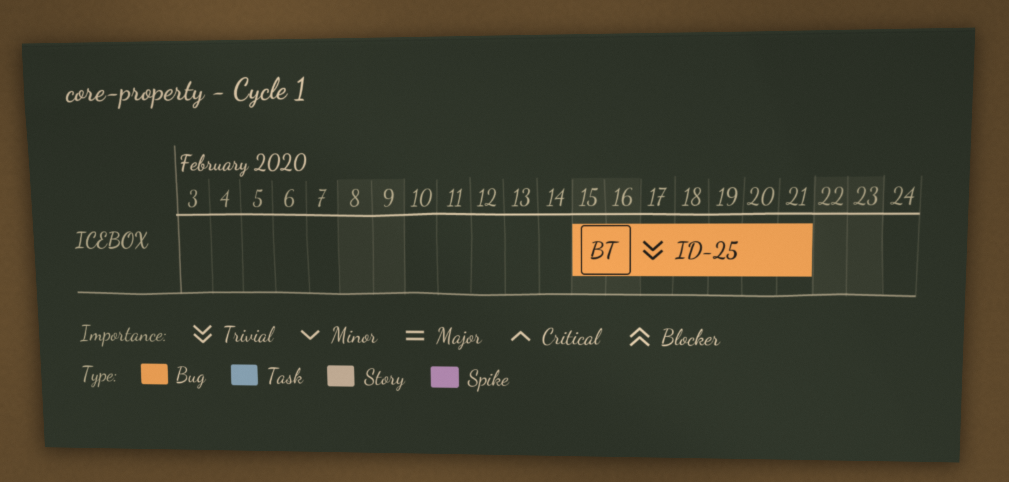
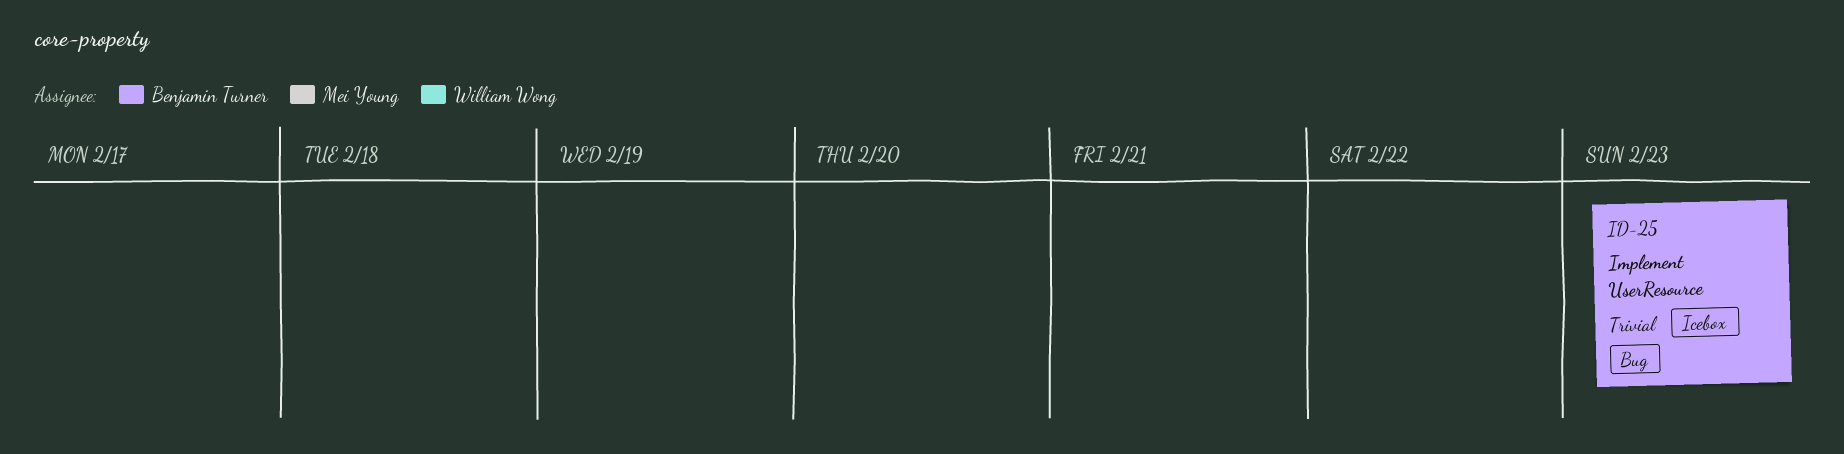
ID-25, due: Feb 21 -> Feb 23

